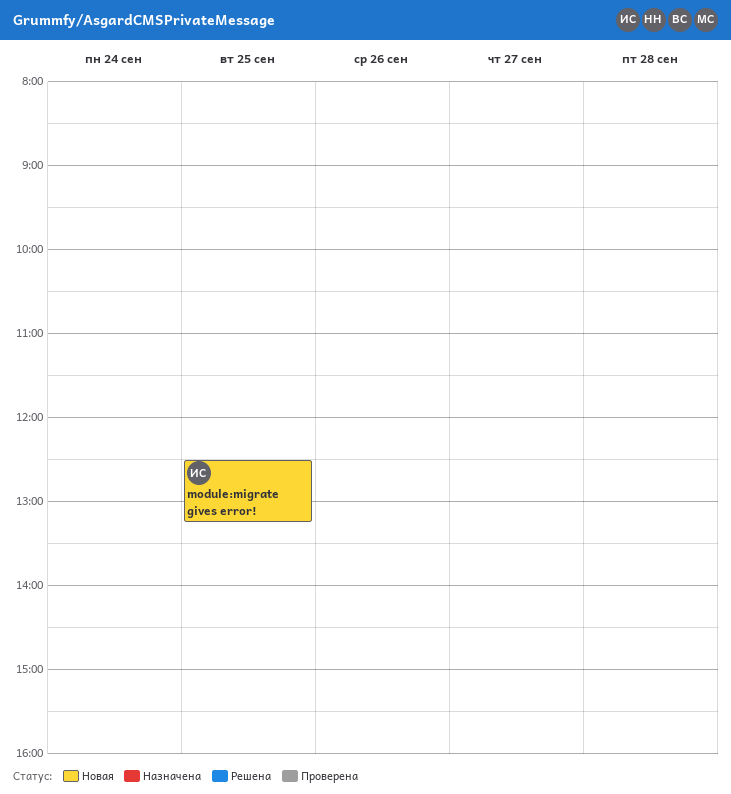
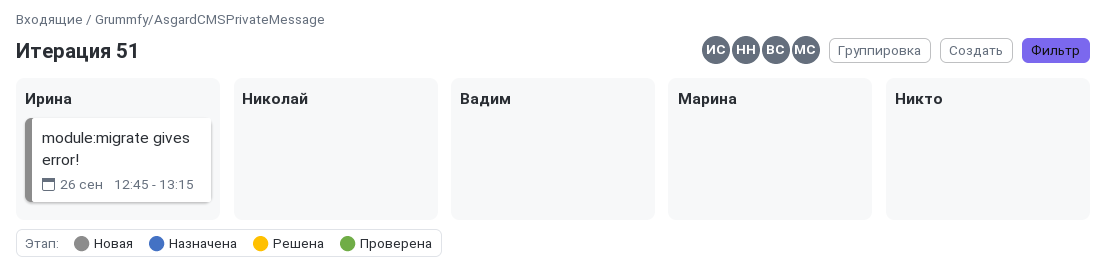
module:migrate gives error!, day: Sep 25 -> Sep 26
module:migrate gives error!, begins: 12:30 -> 12:45

